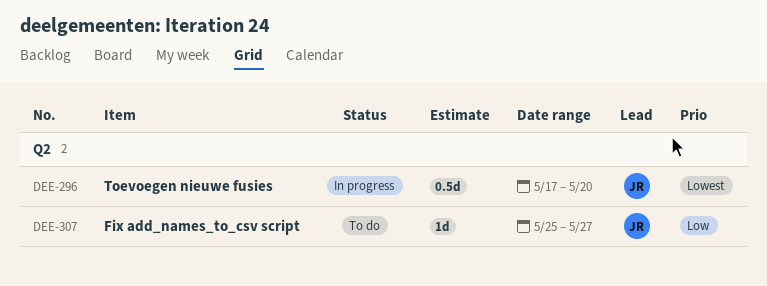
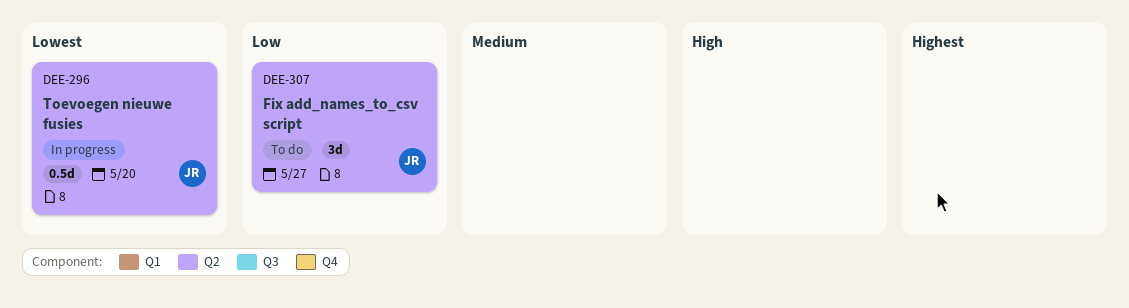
DEE-307, estimate: 1d -> 3d

